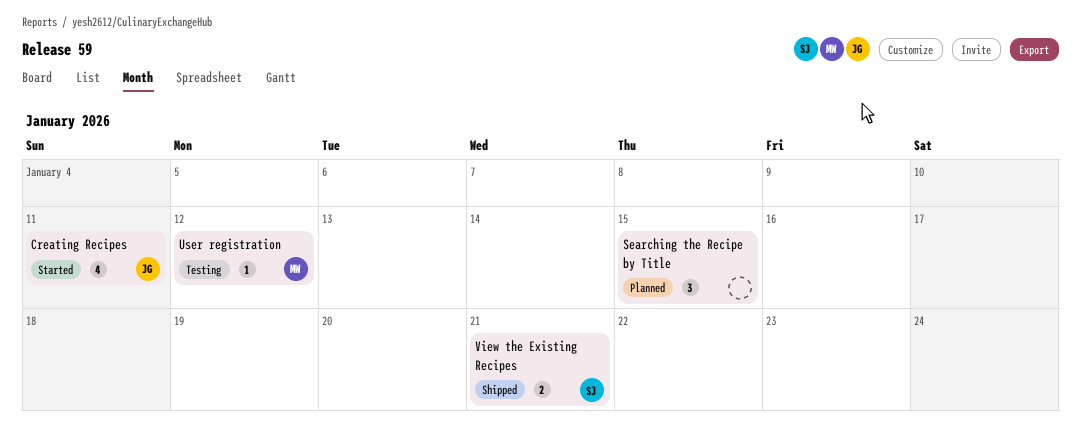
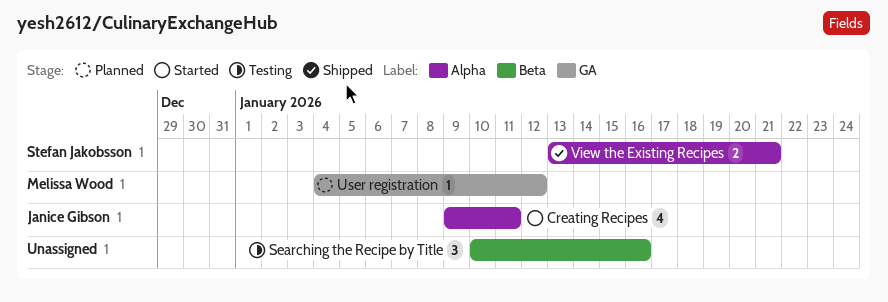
Searching the Recipe by Title, status: Planned -> Testing
Searching the Recipe by Title, due: Jan 15 -> Jan 16
User registration, status: Testing -> Planned

